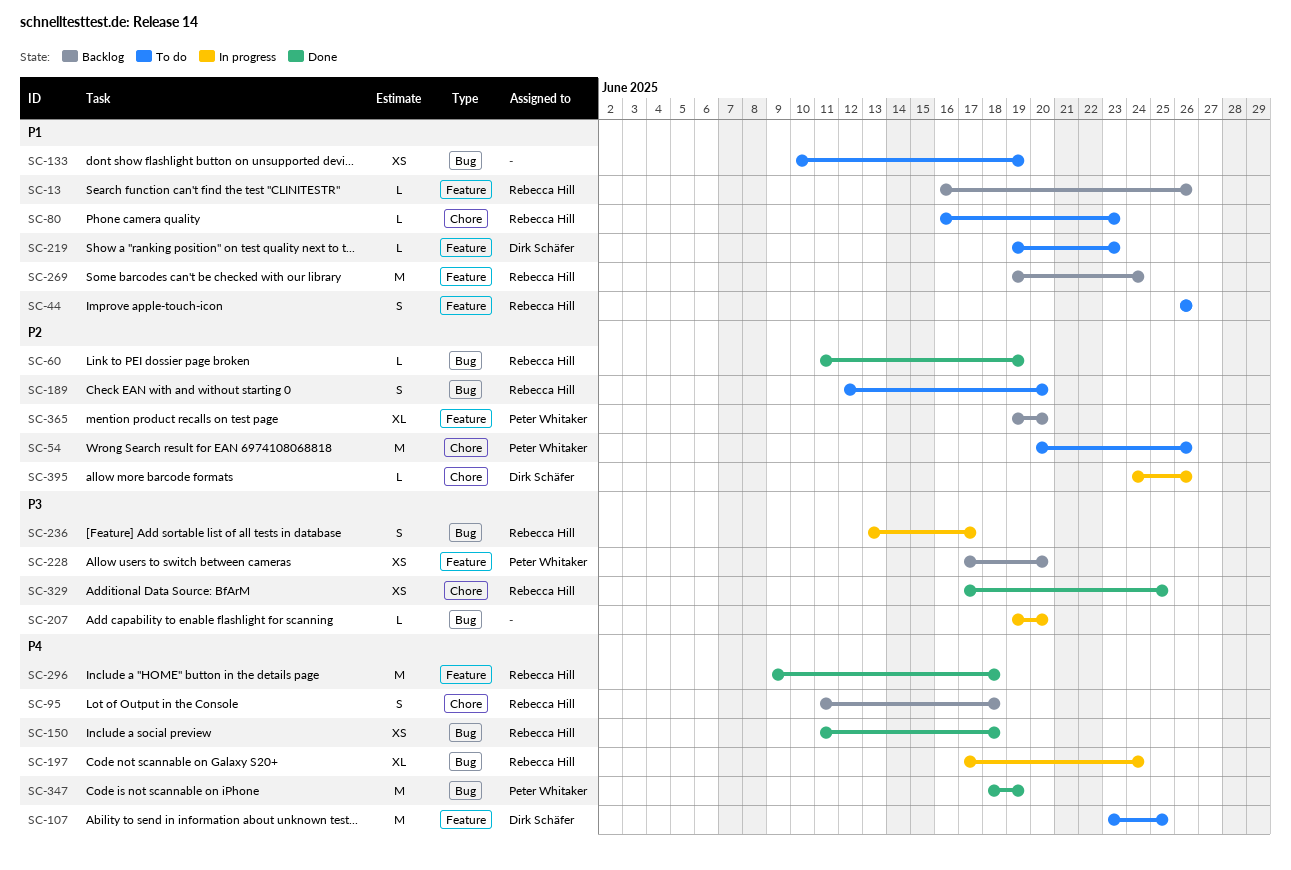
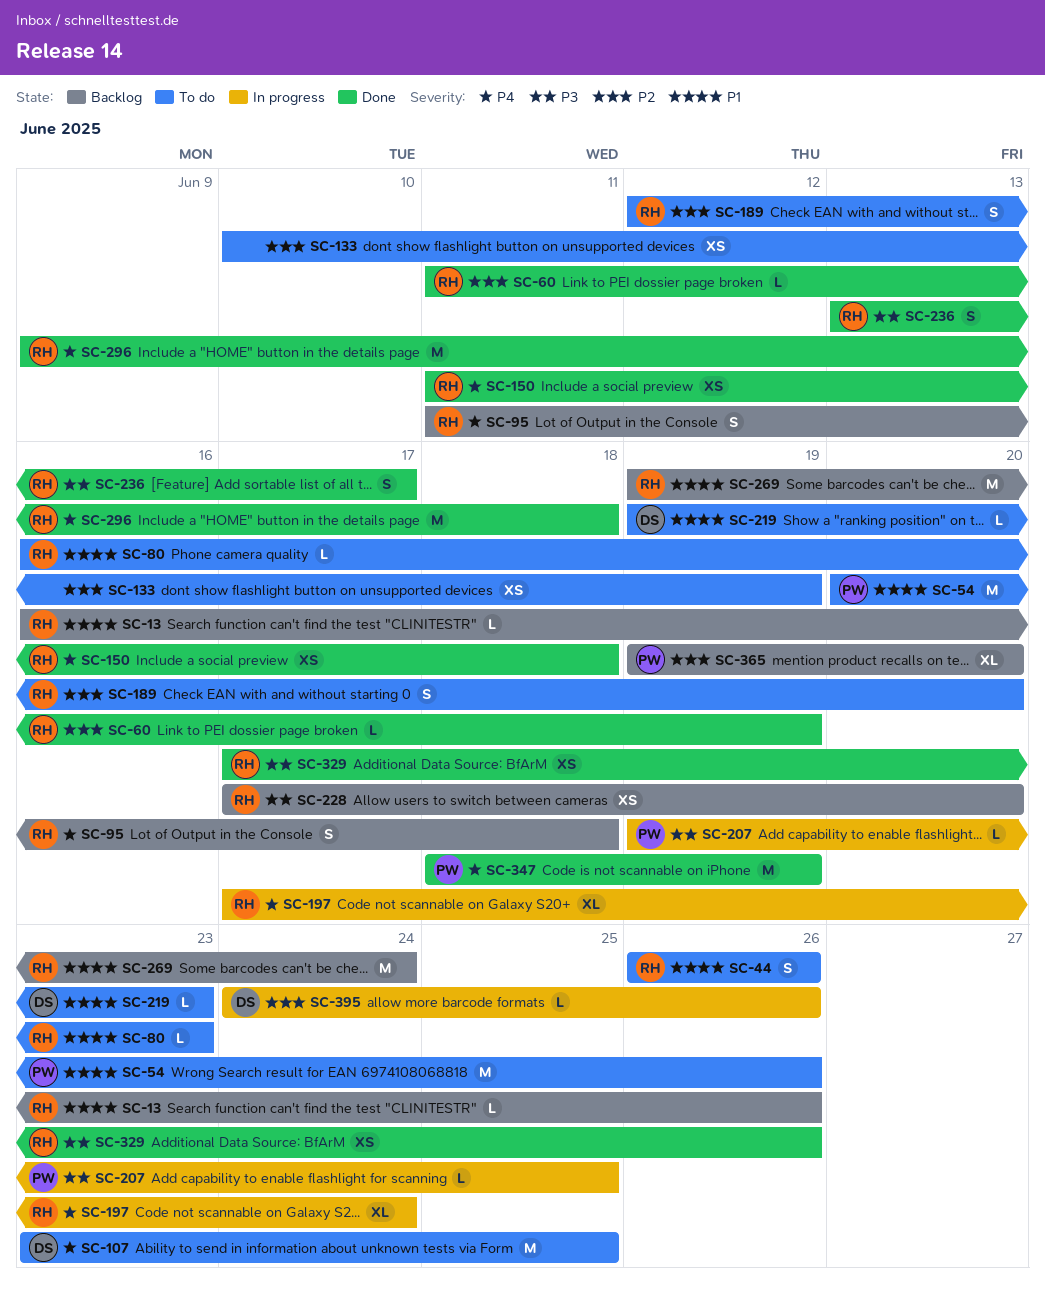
SC-54, priority: P2 -> P1
SC-133, priority: P1 -> P2
SC-207, owner: none -> Peter Whitaker
SC-207, due: Jun 20 -> Jun 25
SC-228, owner: Peter Whitaker -> Rebecca Hill
SC-236, status: In progress -> Done
SC-329, due: Jun 25 -> Jun 26

